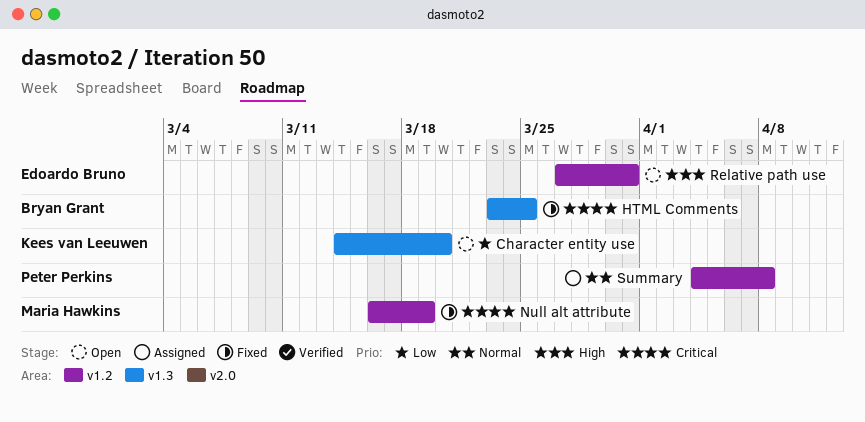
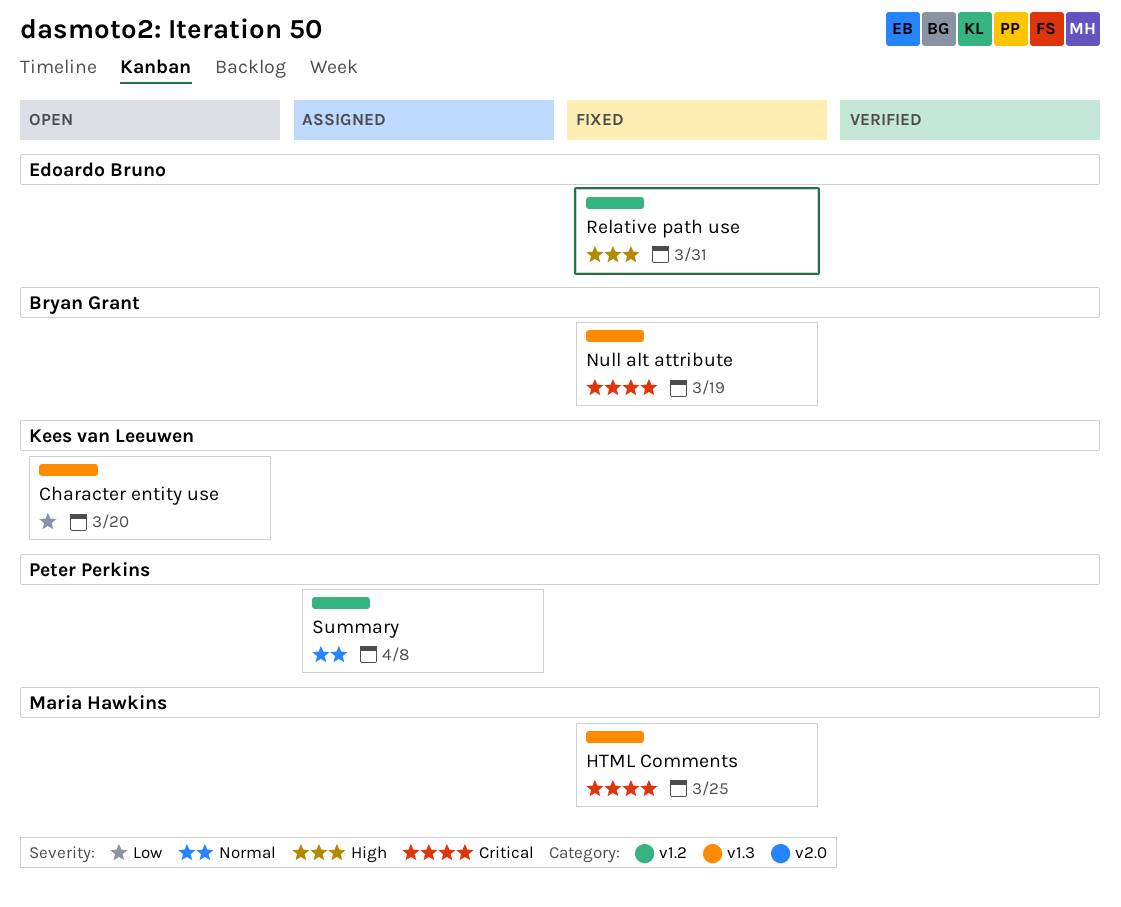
HTML Comments, owner: Bryan Grant -> Maria Hawkins
Null alt attribute, owner: Maria Hawkins -> Bryan Grant
Null alt attribute, label: v1.2 -> v1.3
Relative path use, status: Open -> Fixed

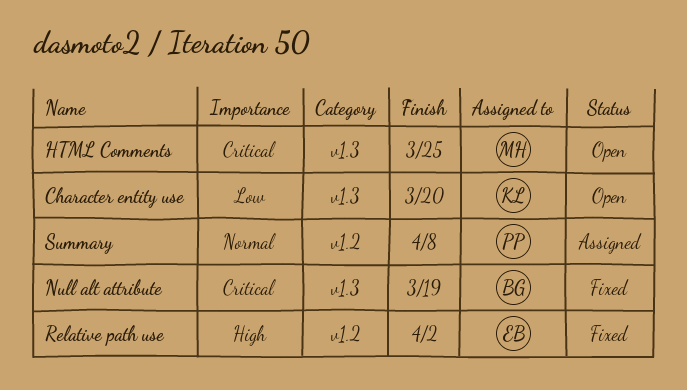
HTML Comments, status: Fixed -> Open
Relative path use, due: Mar 31 -> Apr 2

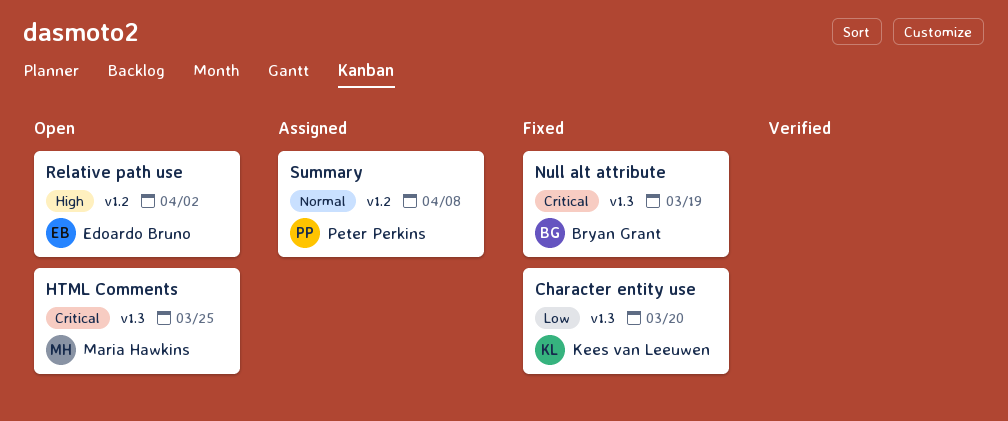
Character entity use, status: Open -> Fixed
Relative path use, status: Fixed -> Open

